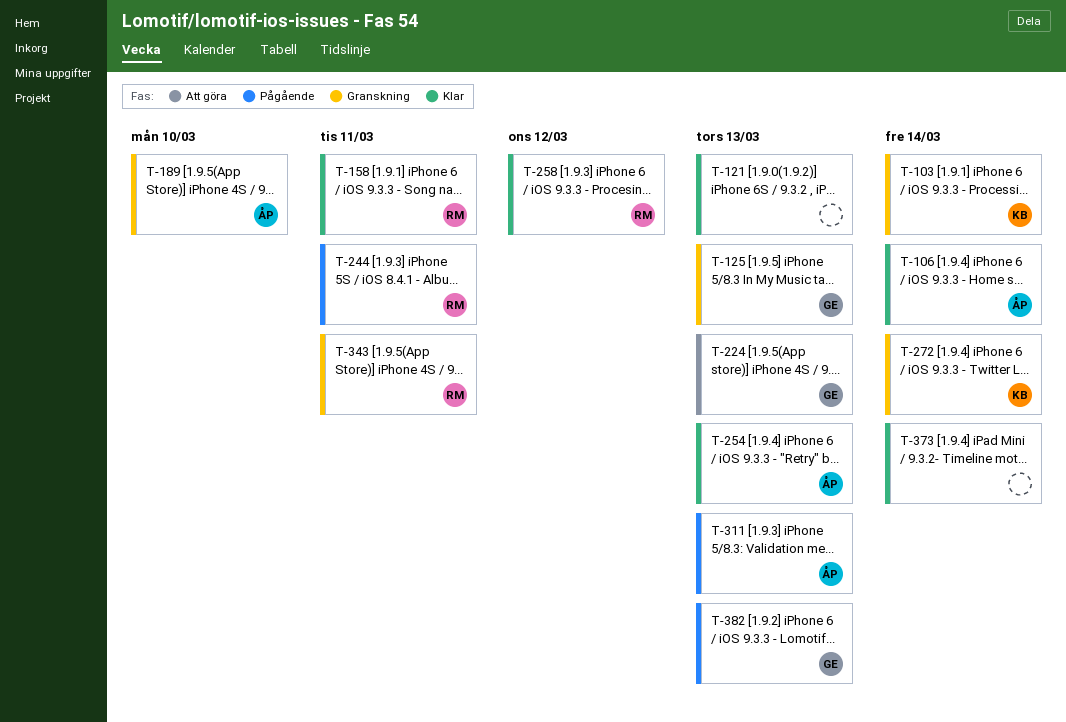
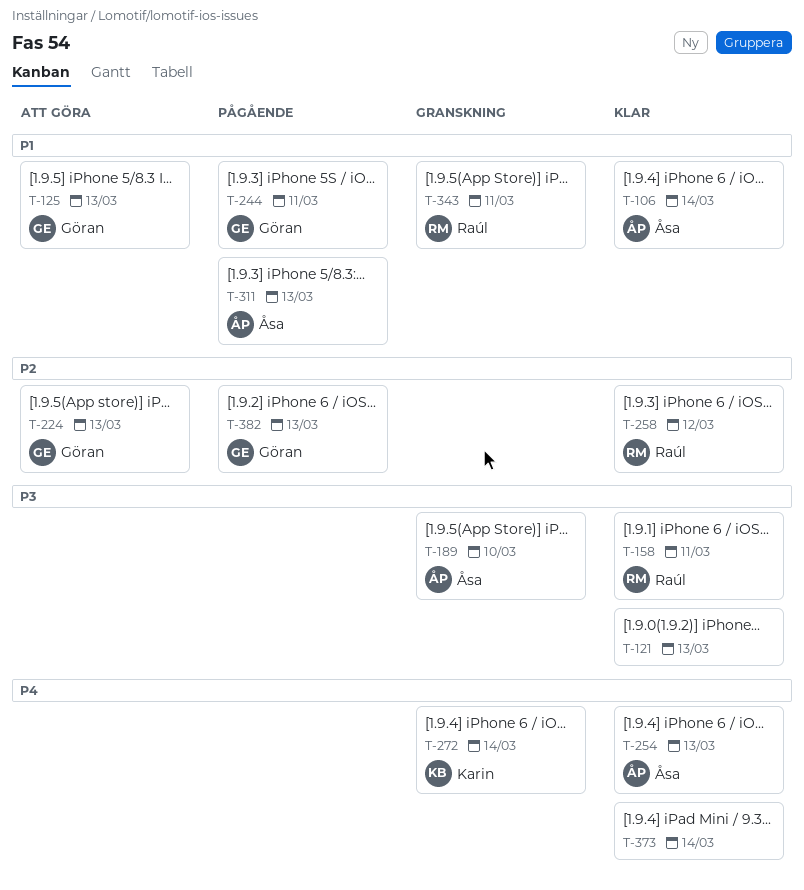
T-103: present -> none
T-125, status: Granskning -> Att göra
T-244, owner: Raúl -> Göran

